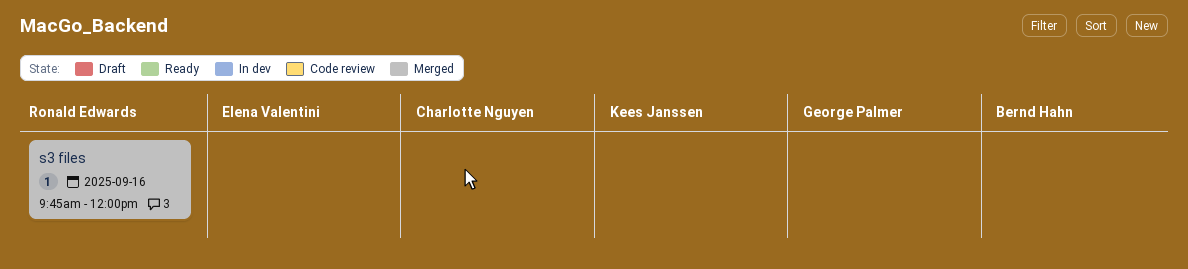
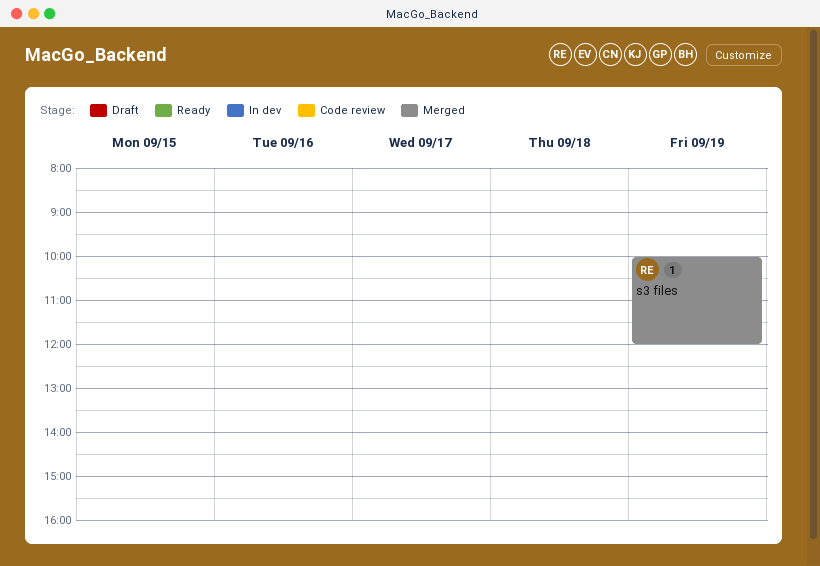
s3 files, day: Sep 16 -> Sep 19
s3 files, begins: 09:45 -> 10:00

